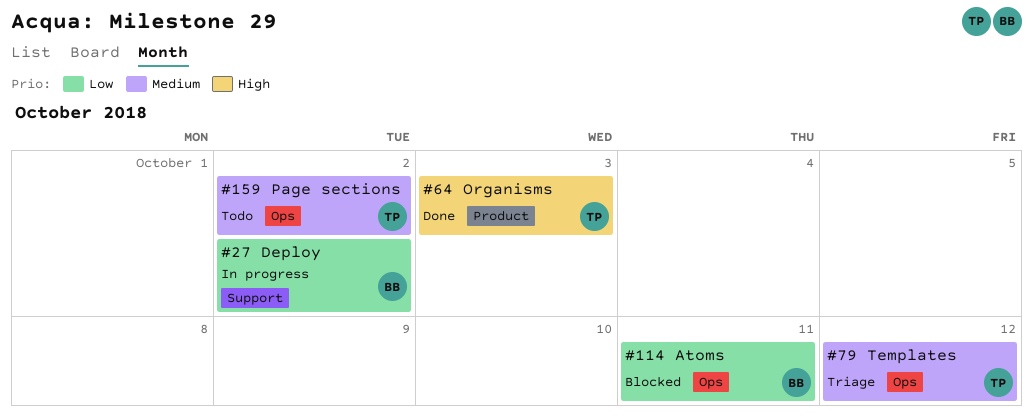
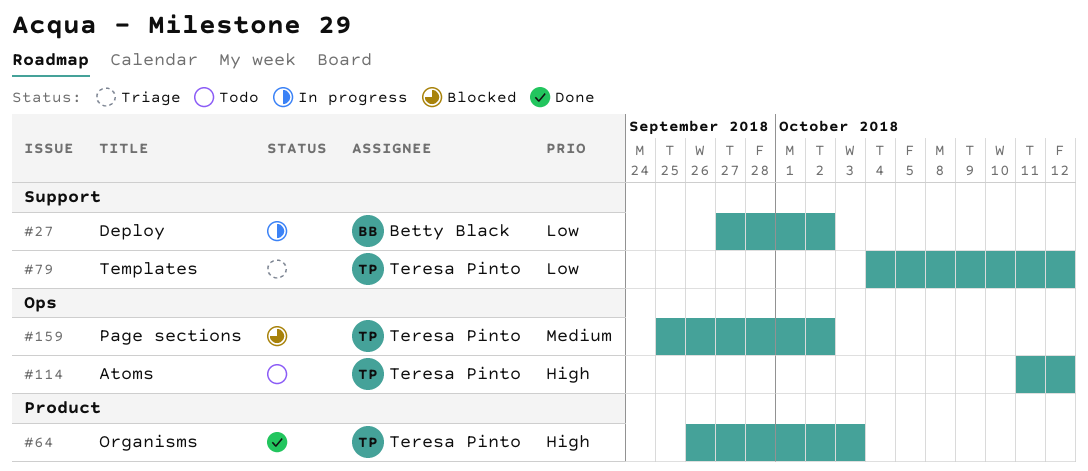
#79, priority: Medium -> Low
#79, label: Ops -> Support
#114, status: Blocked -> Todo
#114, owner: Betty Black -> Teresa Pinto
#114, priority: Low -> High
#114, due: Oct 11 -> Oct 12
#159, status: Todo -> Blocked

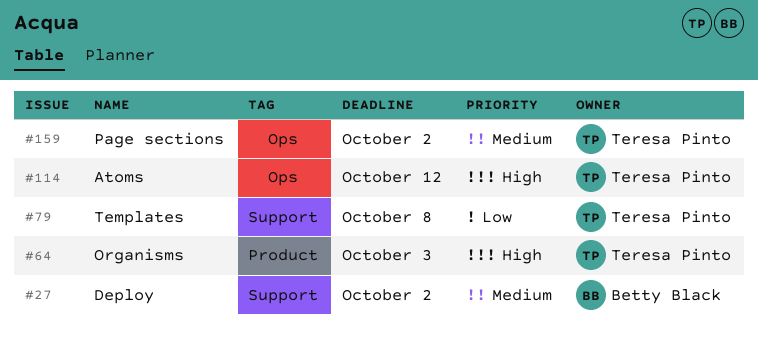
#27, priority: Low -> Medium
#79, due: Oct 12 -> Oct 8

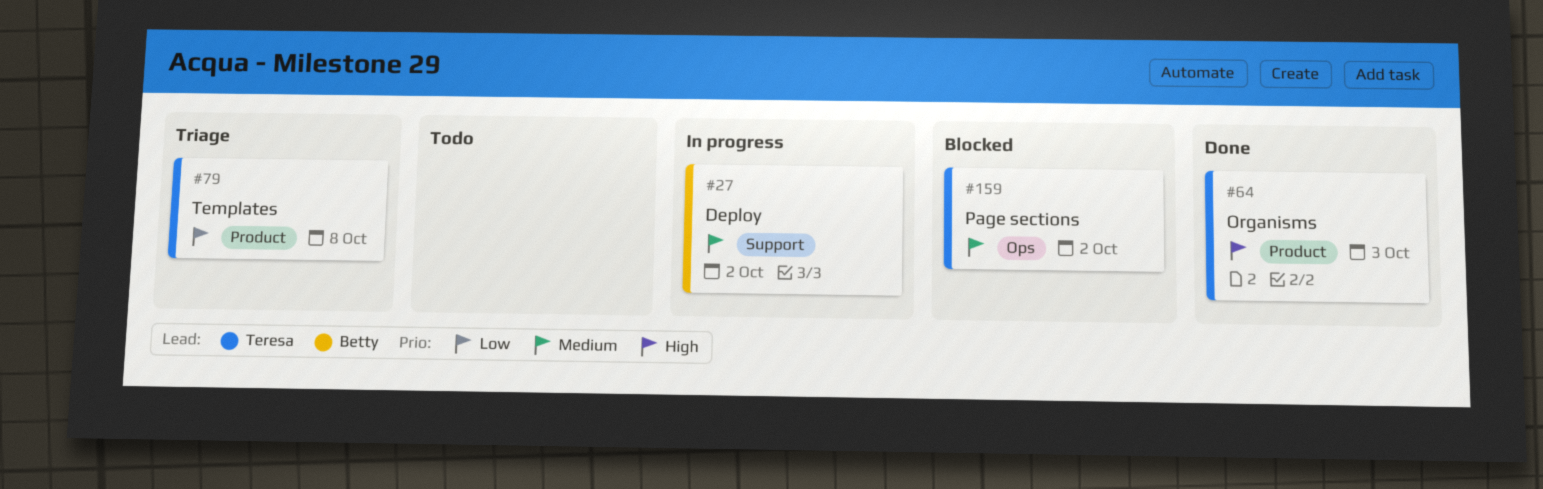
#79, label: Support -> Product
#114: present -> none

